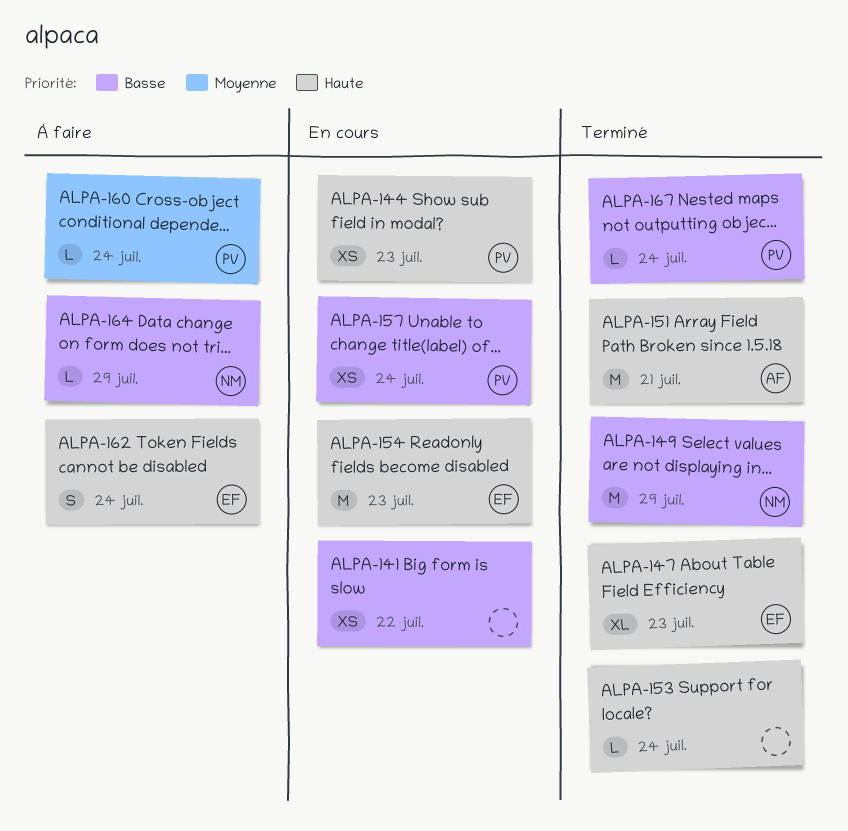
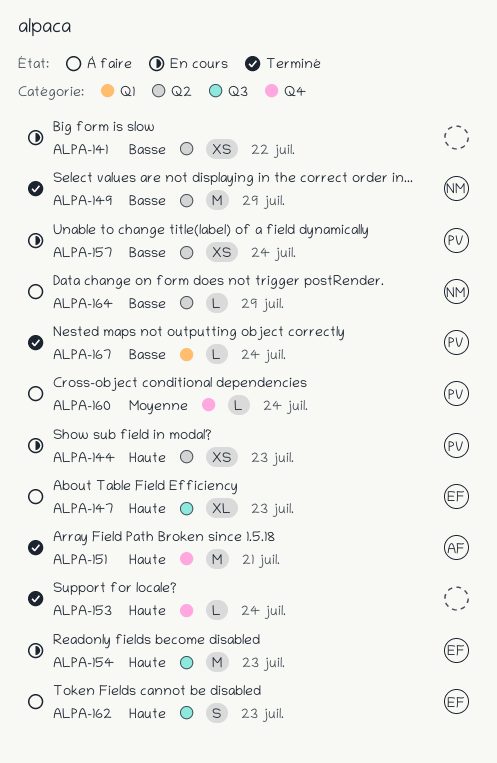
ALPA-147, status: Terminé -> À faire
ALPA-162, due: Jul 24 -> Jul 23

